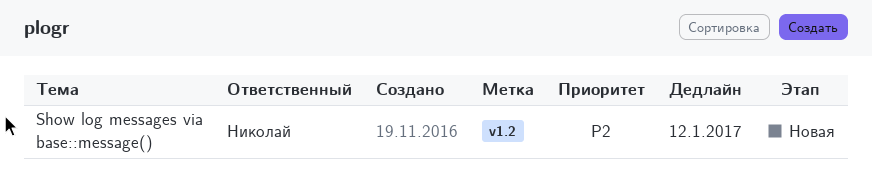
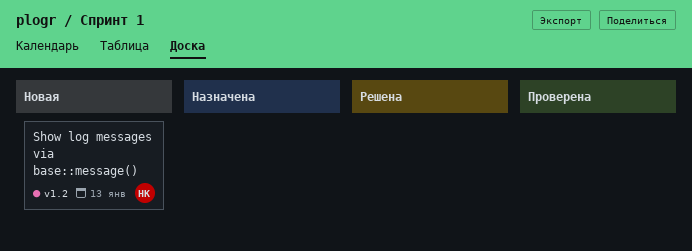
Show log messages via base::message(), due: Jan 12 -> Jan 13

